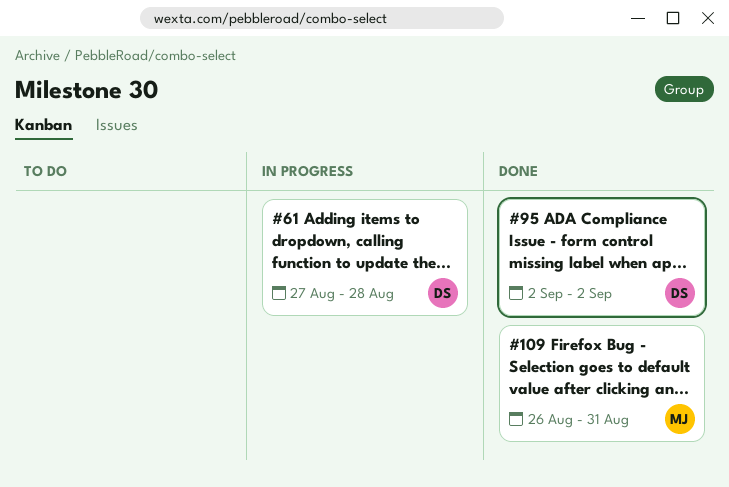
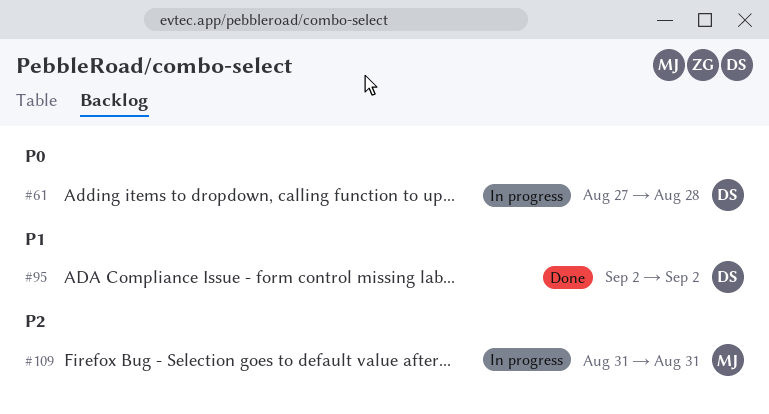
#109, status: Done -> In progress
#109, start: Aug 26 -> Aug 31

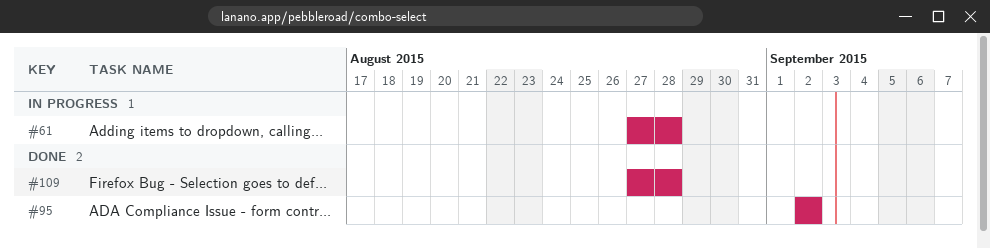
#109, status: In progress -> Done
#109, start: Aug 31 -> Aug 27
#109, due: Aug 31 -> Aug 28

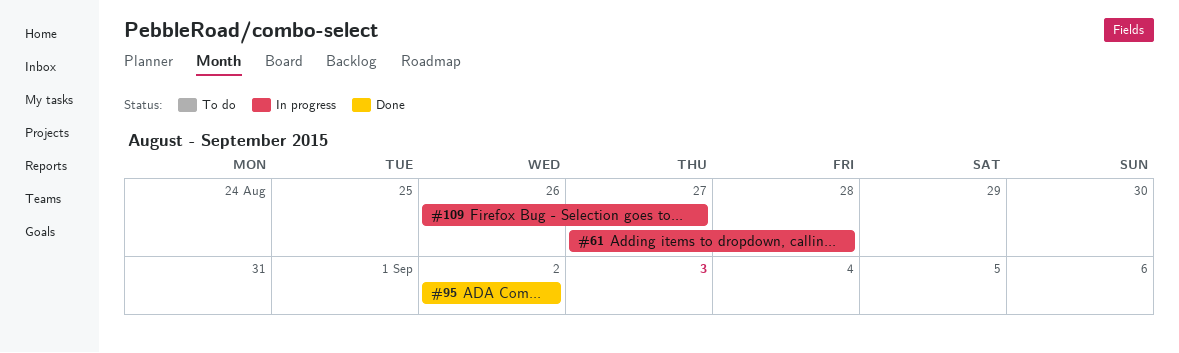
#109, status: Done -> In progress
#109, start: Aug 27 -> Aug 26
#109, due: Aug 28 -> Aug 27

